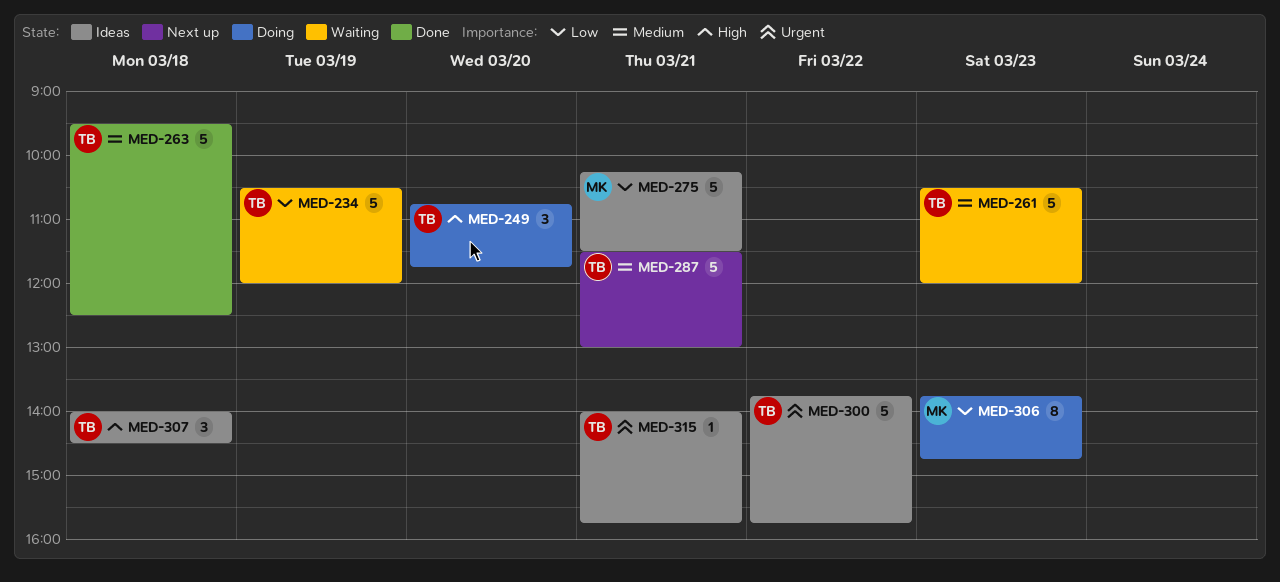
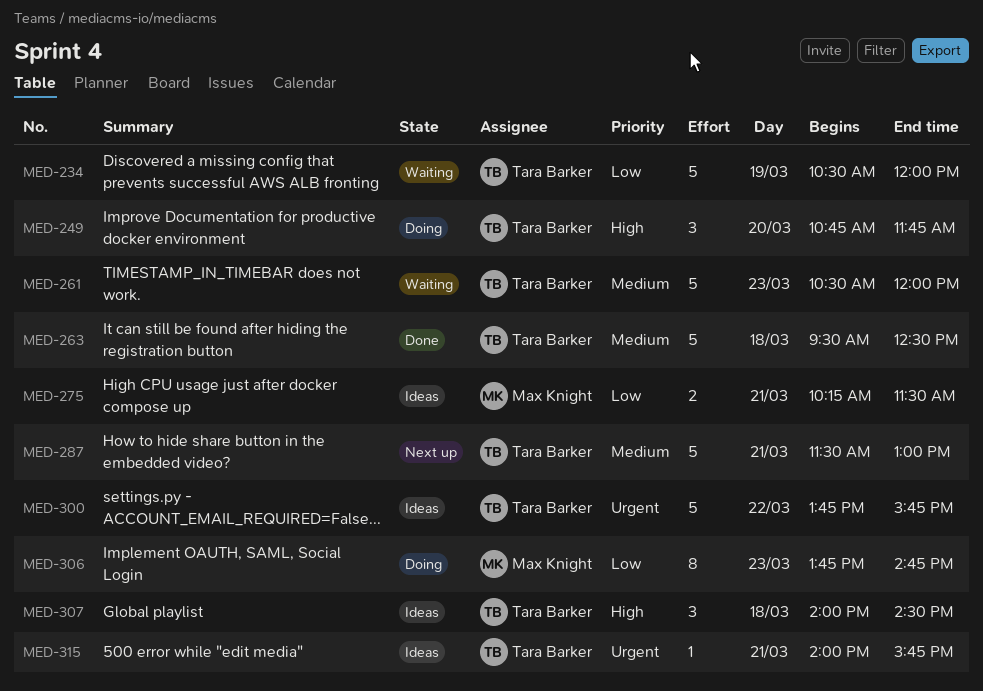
MED-275, estimate: 5 -> 2

